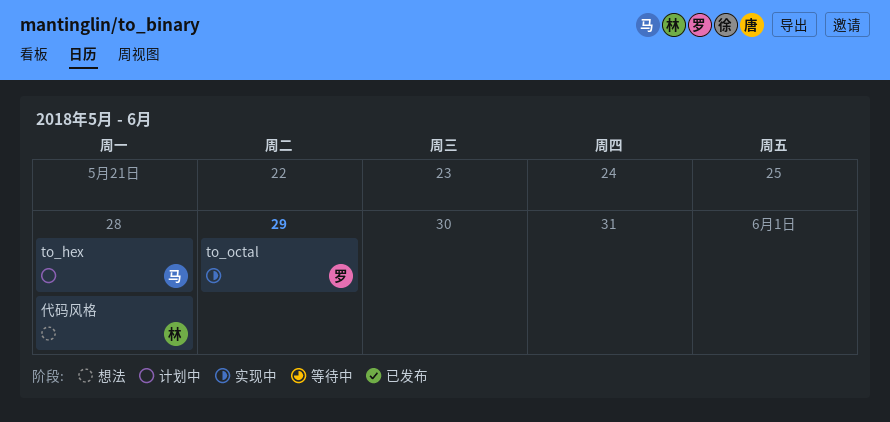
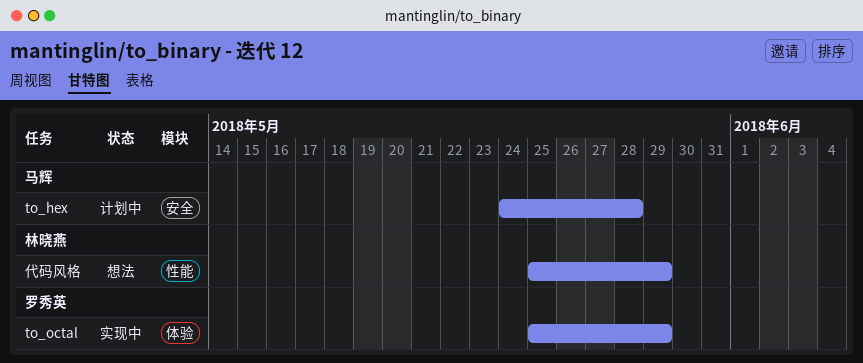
代码风格, due: May 28 -> May 29

